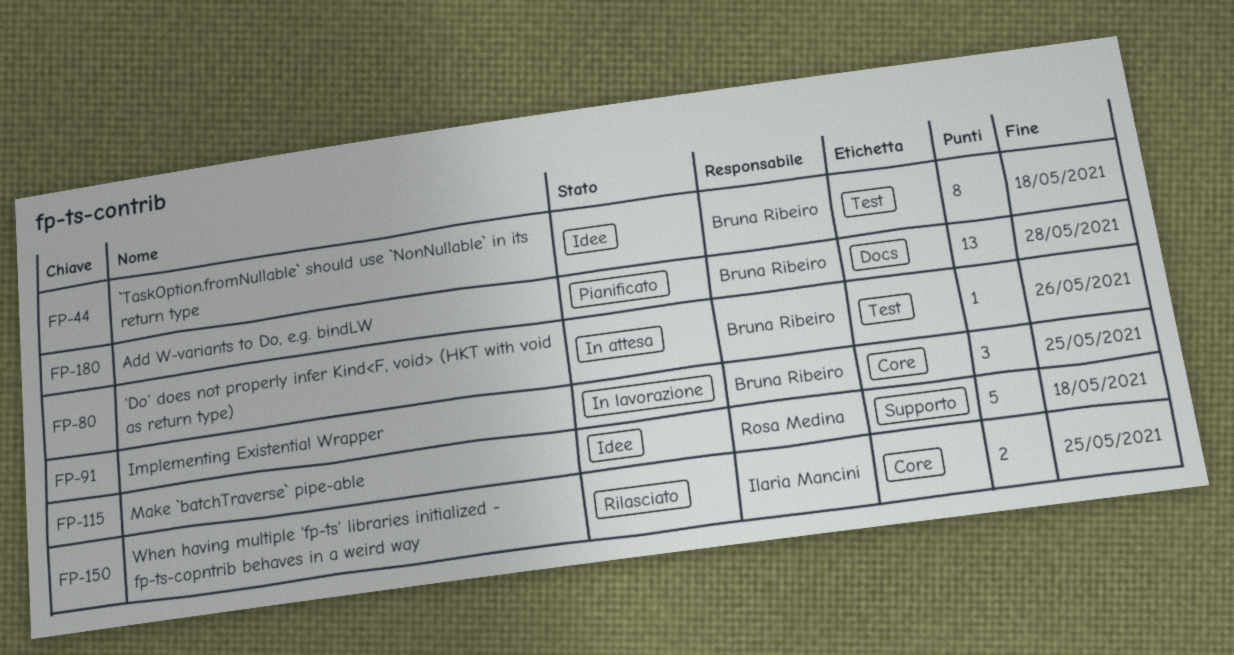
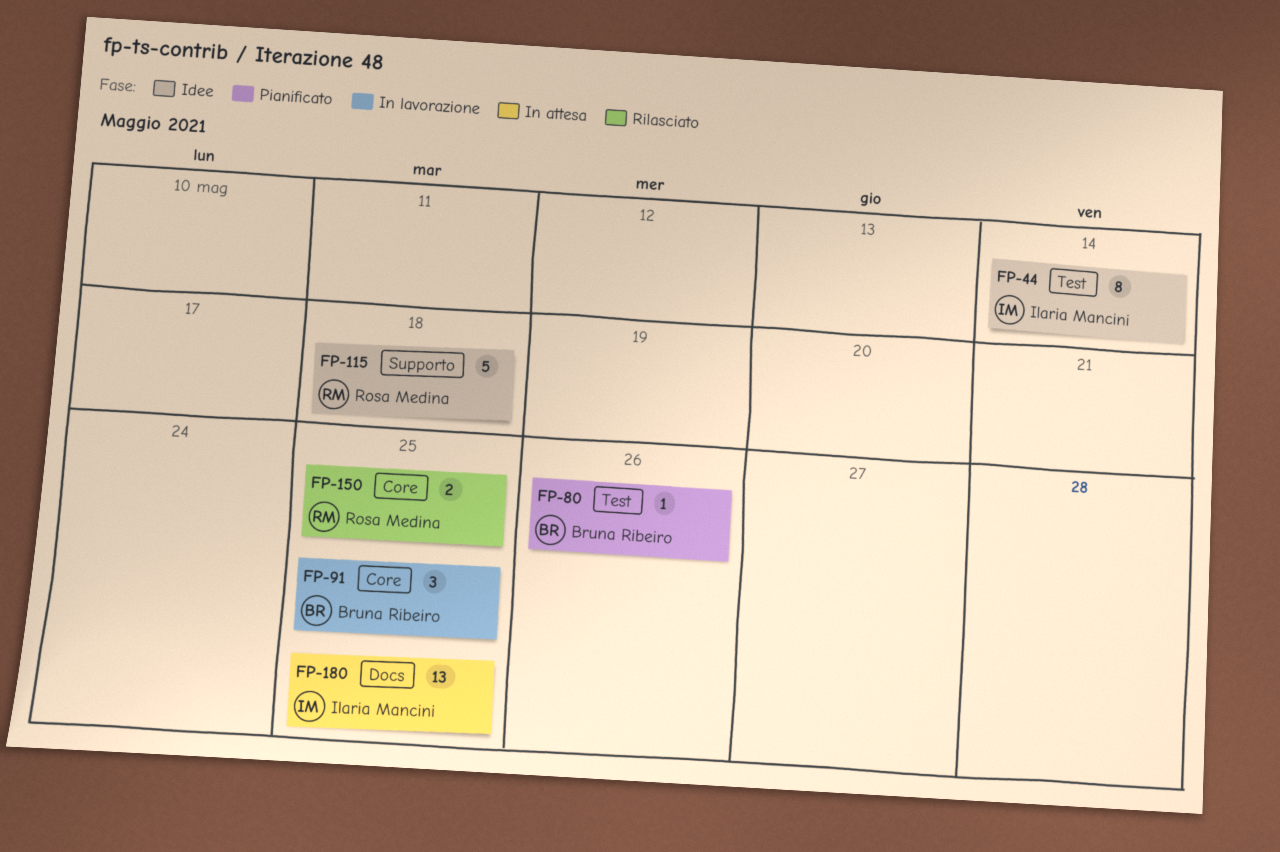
FP-44, owner: Bruna Ribeiro -> Ilaria Mancini
FP-44, due: May 18 -> May 14
FP-80, status: In attesa -> Pianificato
FP-150, owner: Ilaria Mancini -> Rosa Medina
FP-180, status: Pianificato -> In attesa
FP-180, owner: Bruna Ribeiro -> Ilaria Mancini
FP-180, due: May 28 -> May 25

